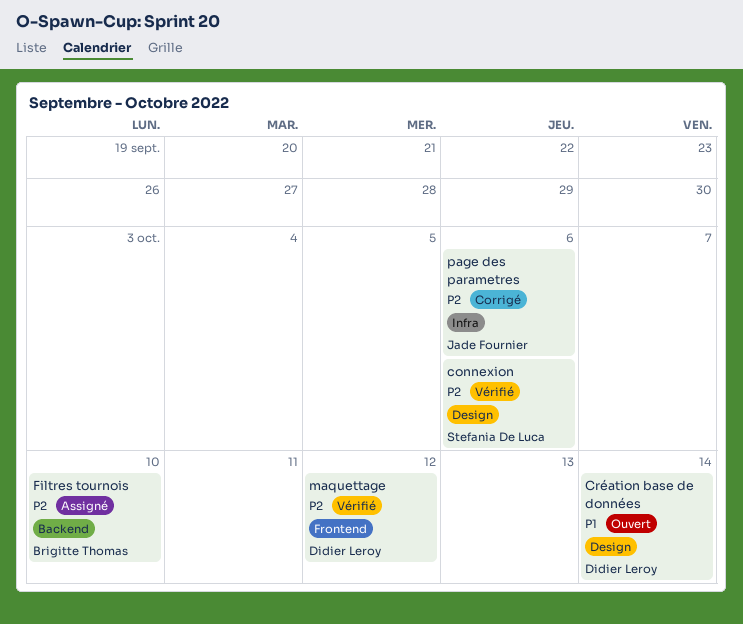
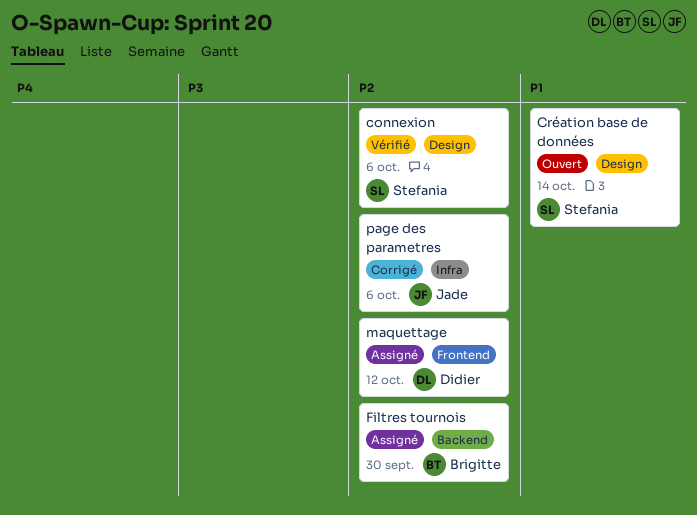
Création base de données, owner: Didier Leroy -> Stefania De Luca
Filtres tournois, due: Oct 10 -> Sep 30
maquettage, status: Vérifié -> Assigné

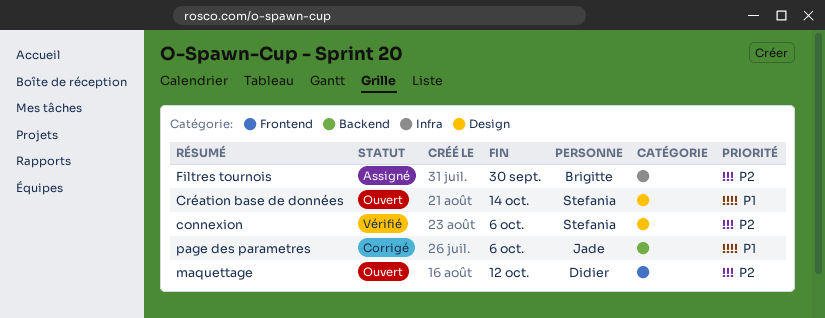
Filtres tournois, label: Backend -> Infra
maquettage, status: Assigné -> Ouvert
page des parametres, priority: P2 -> P1
page des parametres, label: Infra -> Backend

